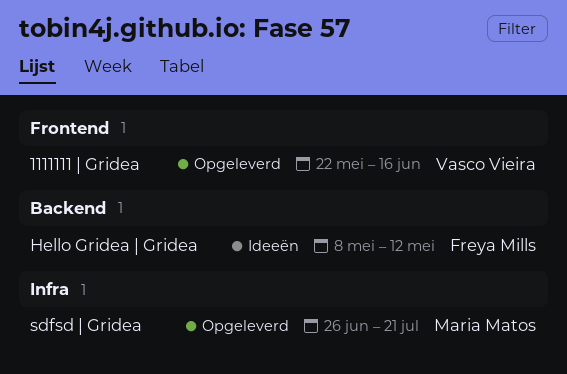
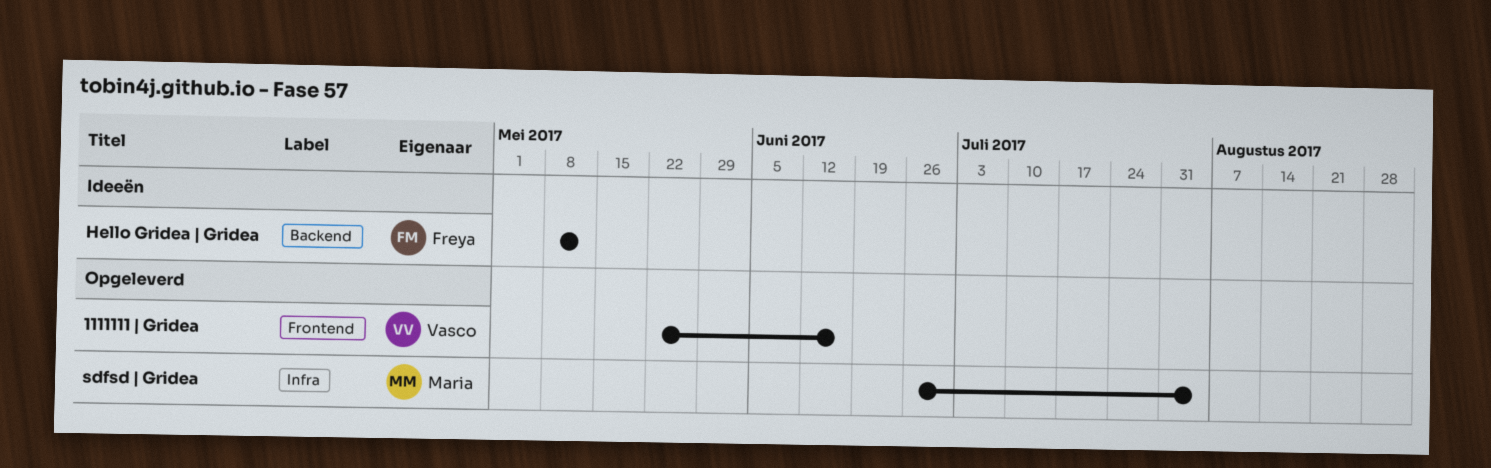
sdfsd | Gridea, due: Jul 21 -> Aug 4

